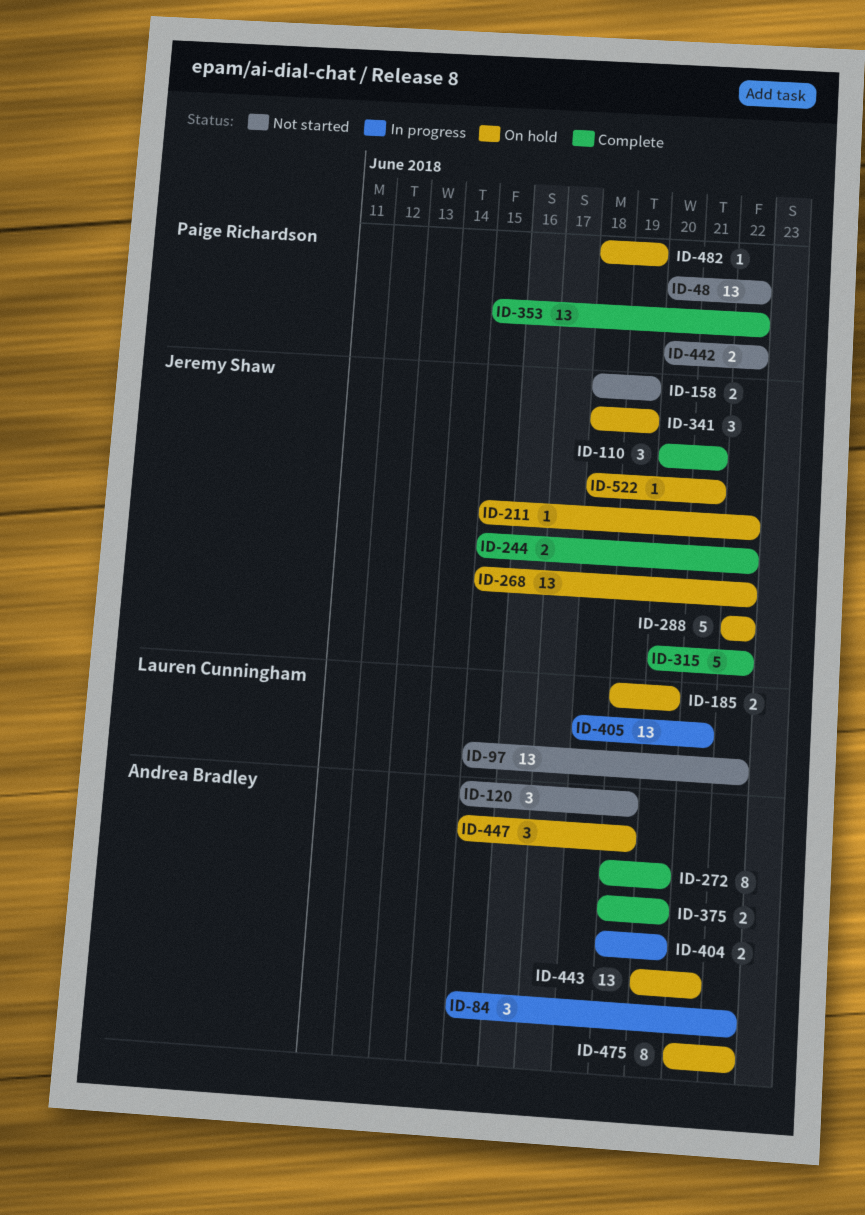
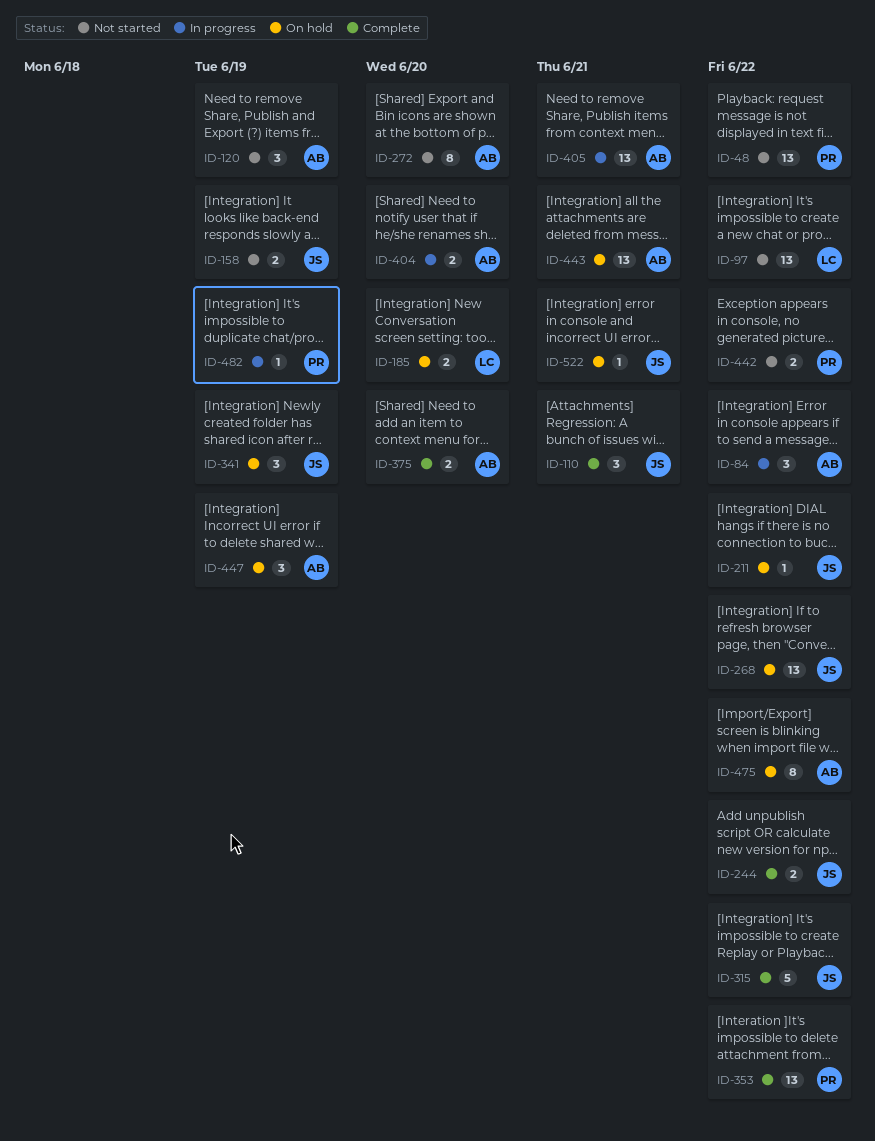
ID-272, status: Complete -> Not started
ID-288: present -> none
ID-405, owner: Lauren Cunningham -> Andrea Bradley
ID-482, status: On hold -> In progress

